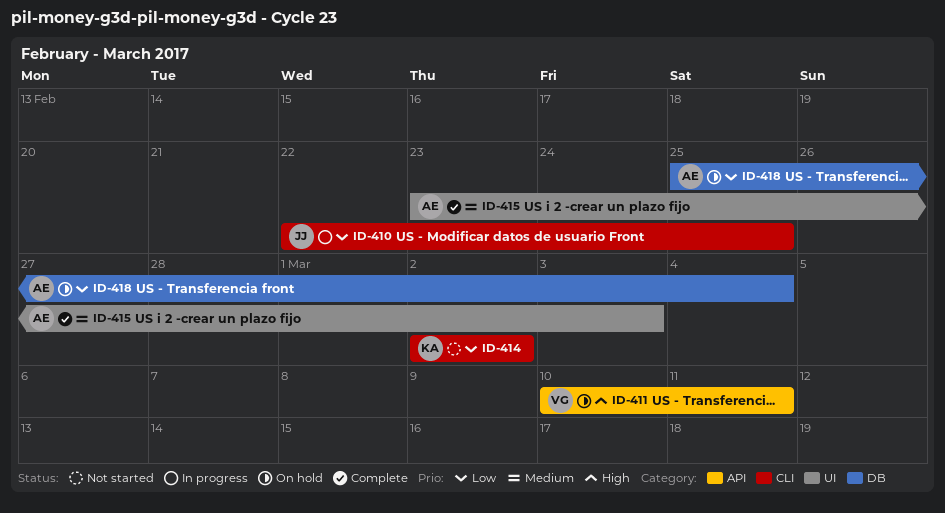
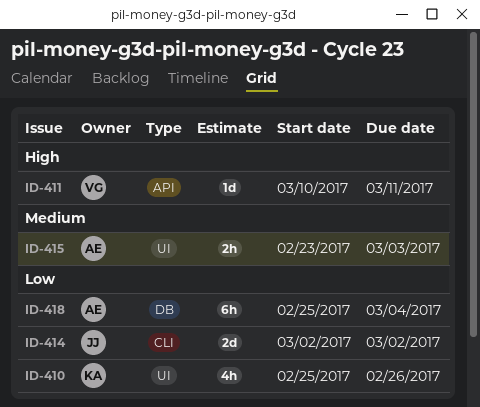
ID-410, owner: JJ -> KA
ID-410, label: CLI -> UI
ID-410, start: Feb 22 -> Feb 25
ID-410, due: Feb 25 -> Feb 26
ID-414, owner: KA -> JJ

